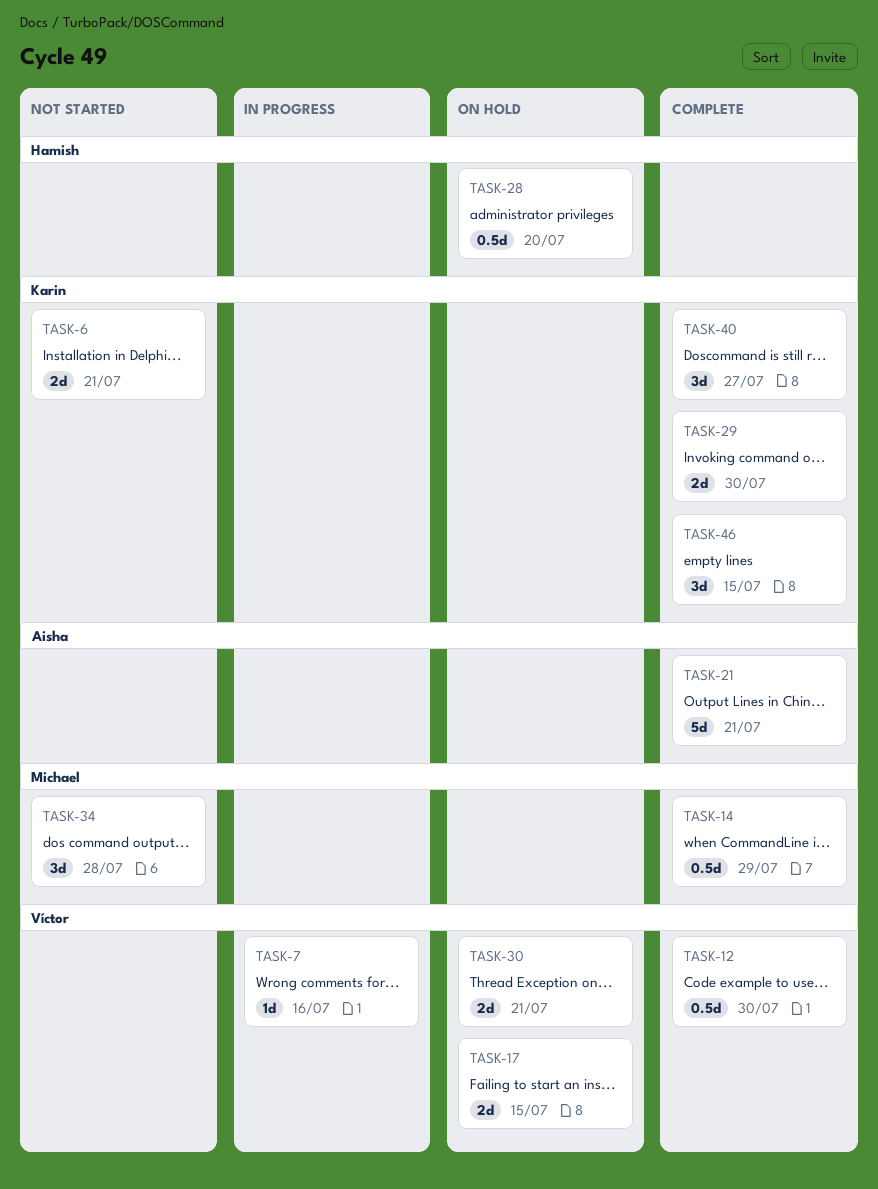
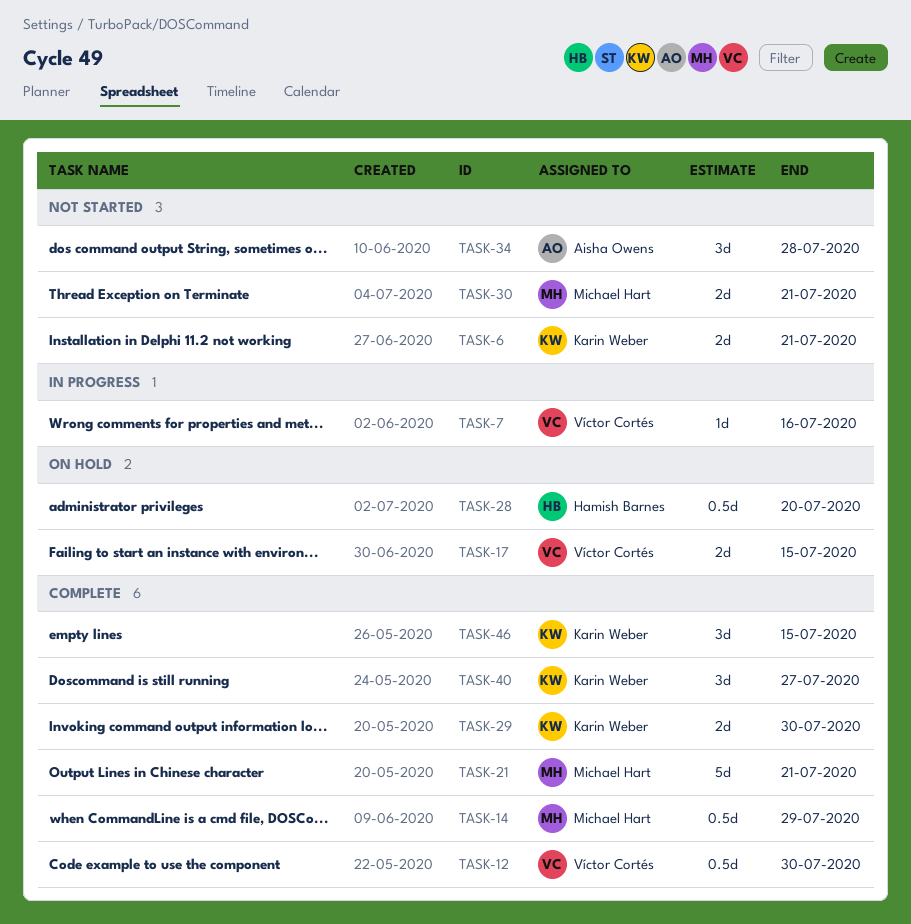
TASK-21, owner: Aisha Owens -> Michael Hart
TASK-30, status: On hold -> Not started
TASK-30, owner: Víctor Cortés -> Michael Hart
TASK-34, owner: Michael Hart -> Aisha Owens

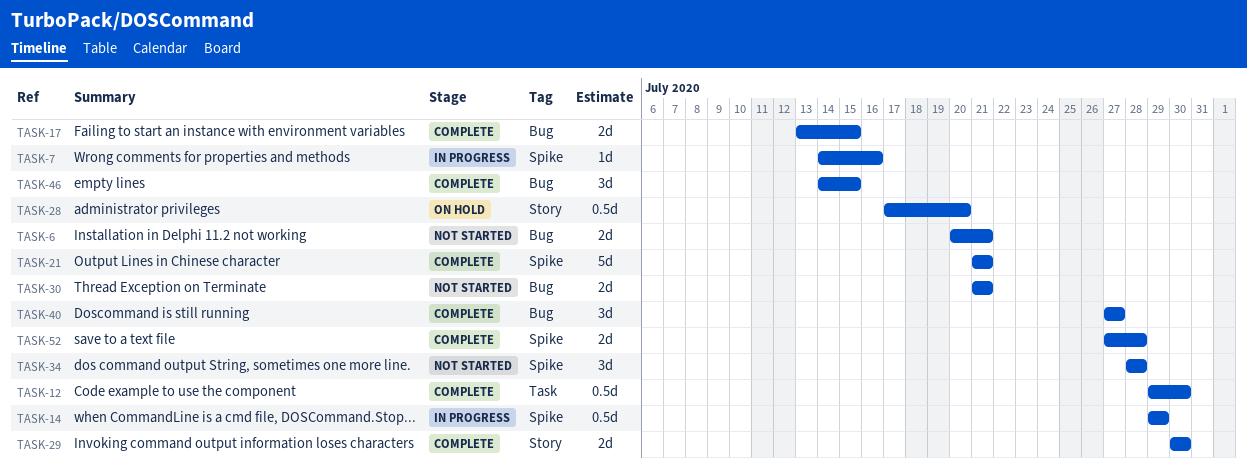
TASK-14, status: Complete -> In progress
TASK-17, status: On hold -> Complete
TASK-52: none -> present

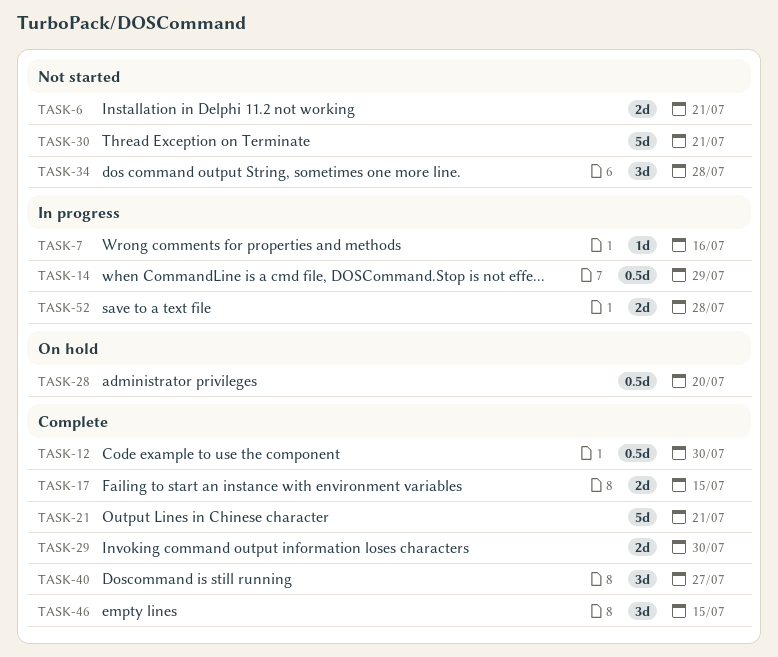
TASK-30, estimate: 2d -> 5d
TASK-52, status: Complete -> In progress

